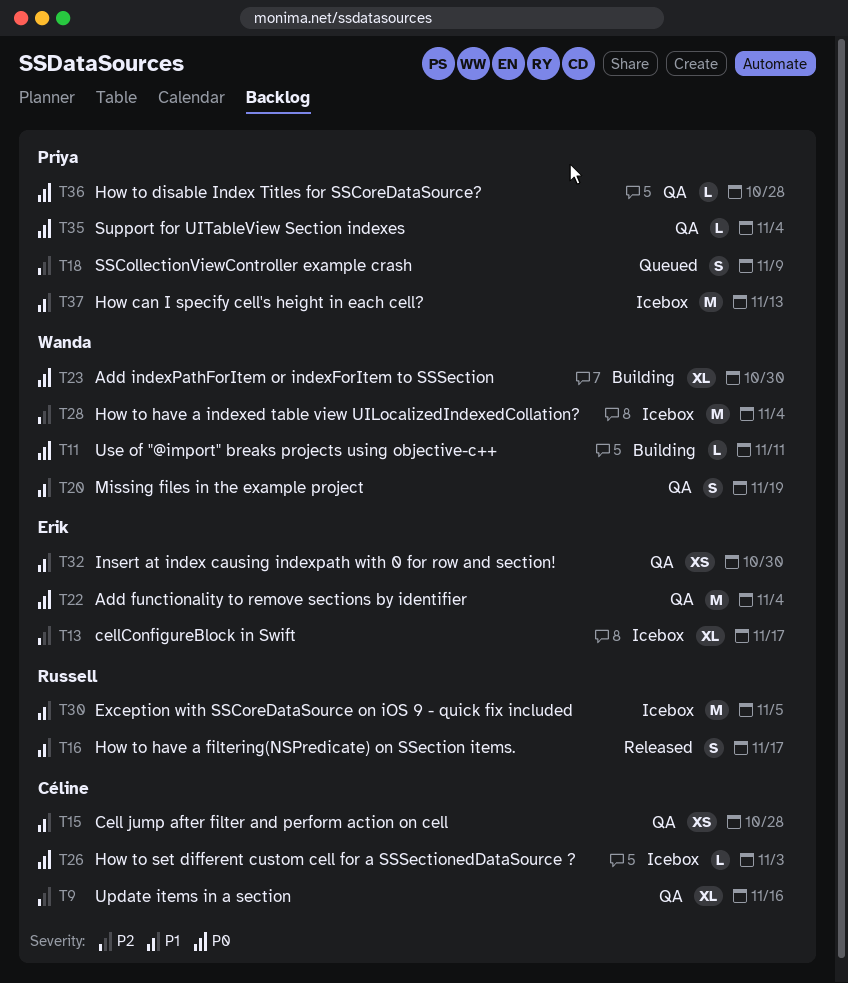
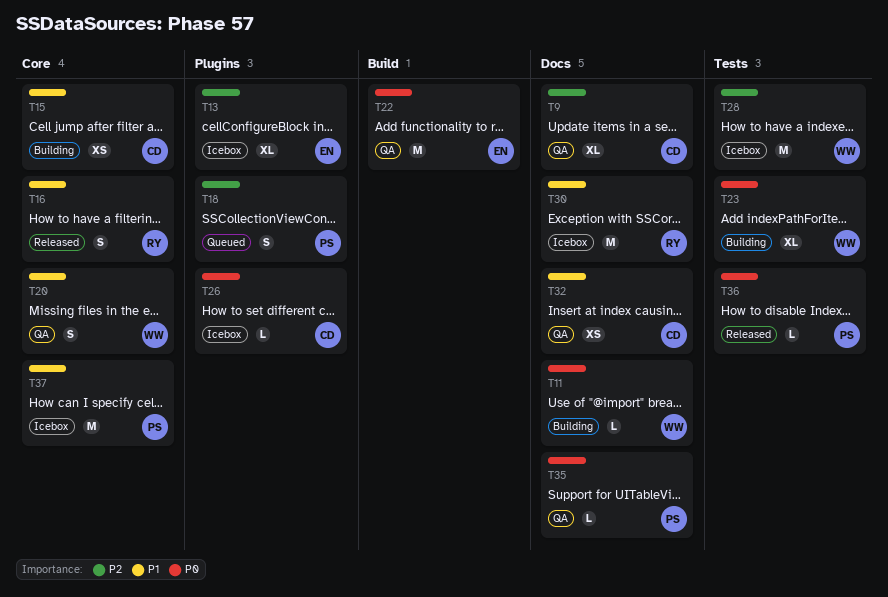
T15, status: QA -> Building
T32, owner: Erik -> Céline
T36, status: QA -> Released

